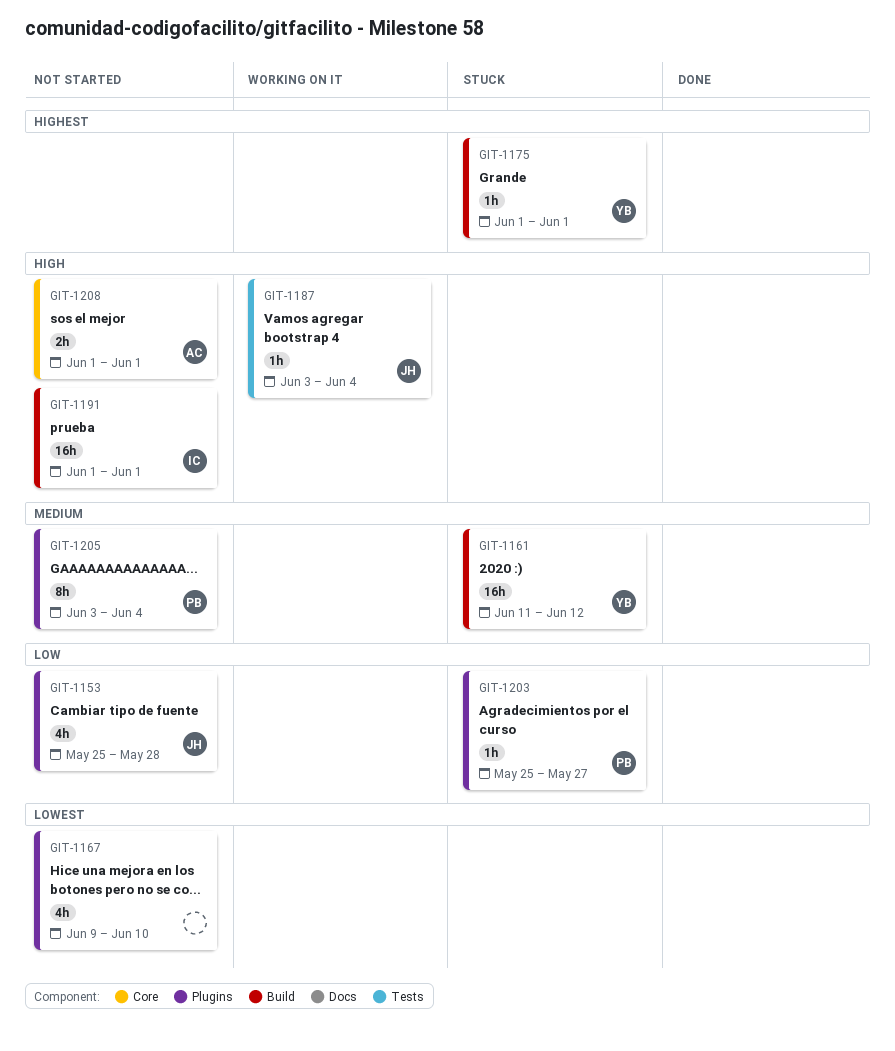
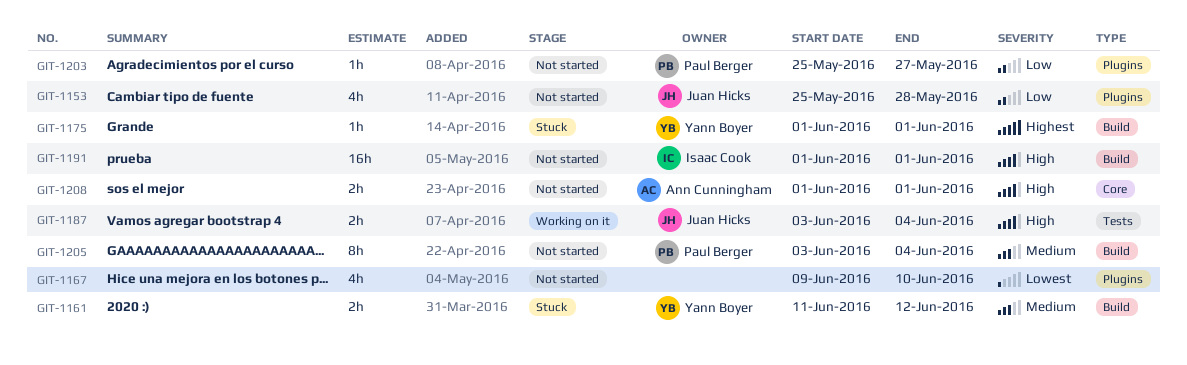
GIT-1161, estimate: 16h -> 2h
GIT-1187, estimate: 1h -> 2h
GIT-1203, status: Stuck -> Not started
GIT-1205, label: Plugins -> Build

